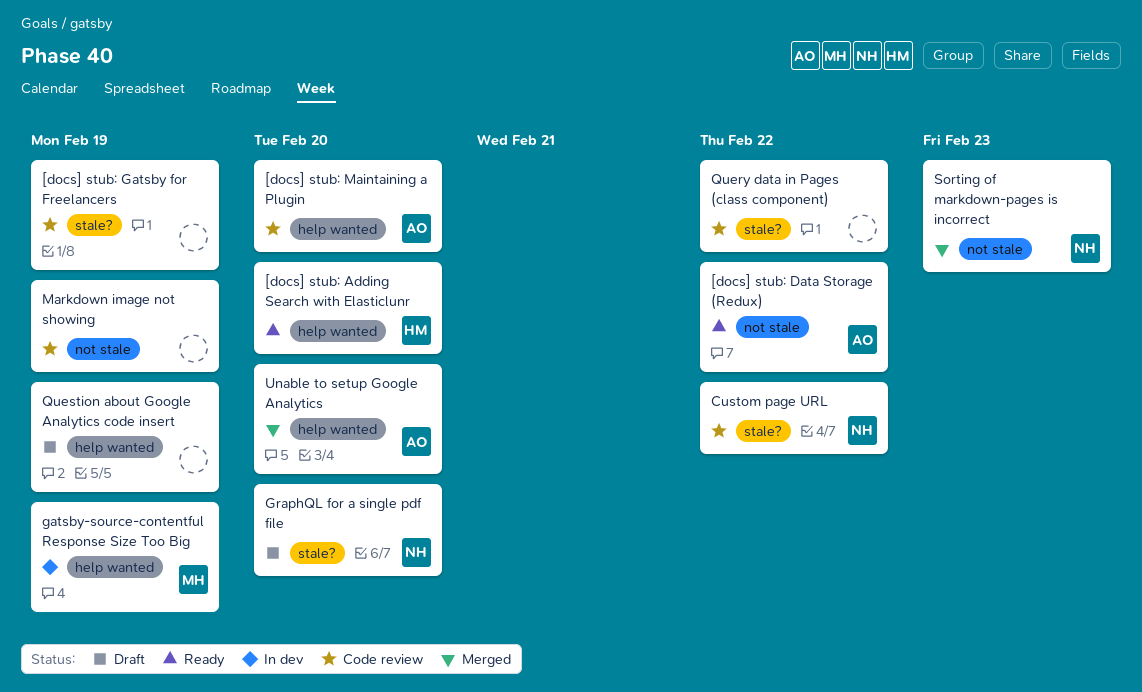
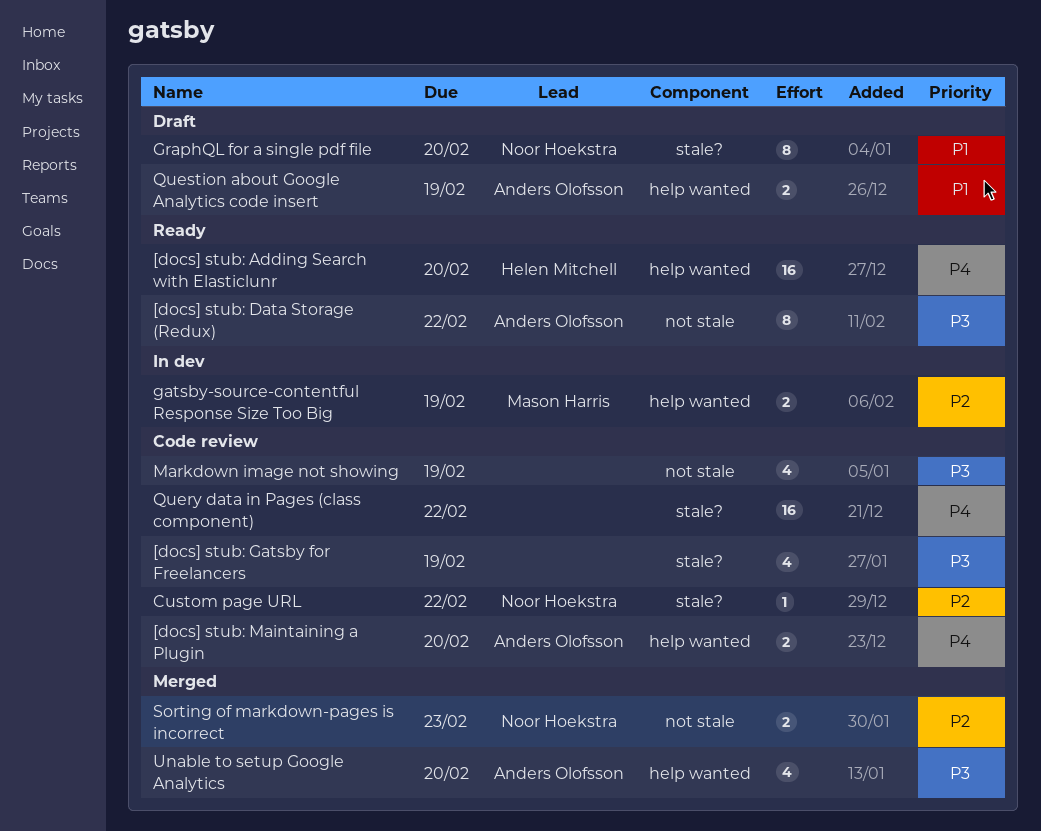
Question about Google Analytics code insert, owner: none -> Anders Olofsson

